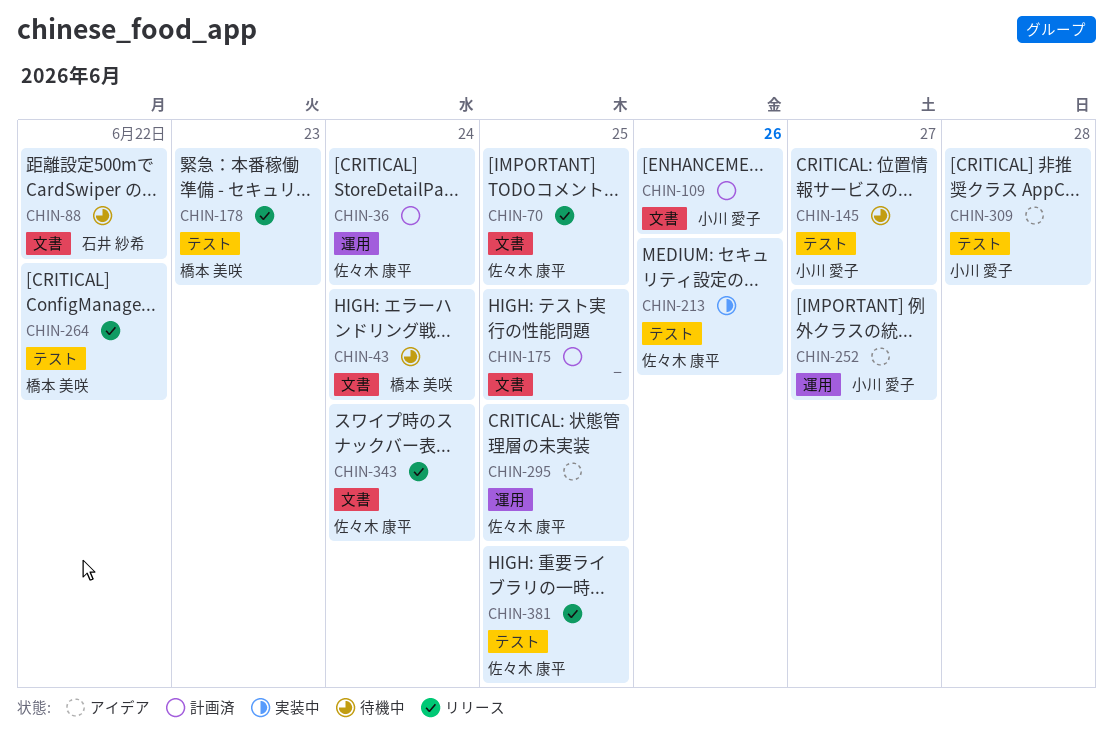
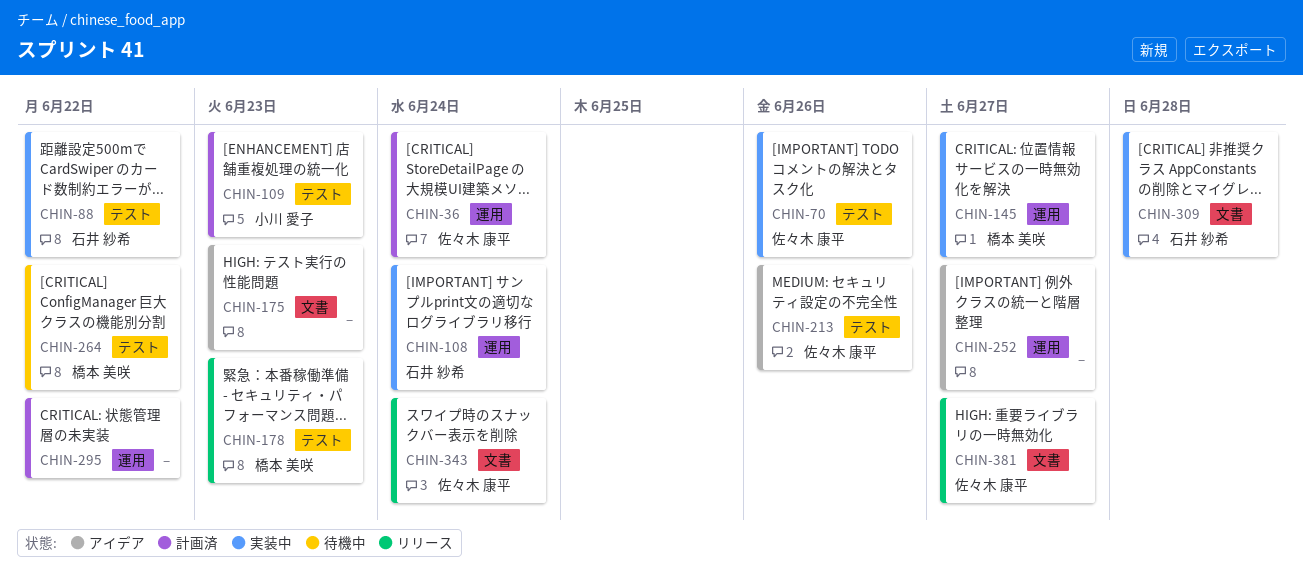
CHIN-43: present -> none
CHIN-70, status: リリース -> 実装中
CHIN-70, label: 文書 -> テスト
CHIN-70, due: Jun 25 -> Jun 26
CHIN-88, status: 待機中 -> 実装中
CHIN-88, label: 文書 -> テスト
CHIN-108: none -> present
CHIN-109, label: 文書 -> テスト
CHIN-109, due: Jun 26 -> Jun 23
CHIN-145, status: 待機中 -> 実装中
CHIN-145, owner: 小川 愛子 -> 橋本 美咲
CHIN-145, label: テスト -> 運用
CHIN-175, status: 計画済 -> アイデア
CHIN-175, due: Jun 25 -> Jun 23
CHIN-213, status: 実装中 -> アイデア
CHIN-252, owner: 小川 愛子 -> none
CHIN-264, status: リリース -> 待機中
CHIN-295, status: アイデア -> 計画済
CHIN-295, owner: 佐々木 康平 -> none
CHIN-295, due: Jun 25 -> Jun 22
CHIN-309, status: アイデア -> 実装中
CHIN-309, owner: 小川 愛子 -> 石井 紗希
CHIN-309, label: テスト -> 文書
CHIN-381, label: テスト -> 文書
CHIN-381, due: Jun 25 -> Jun 27

